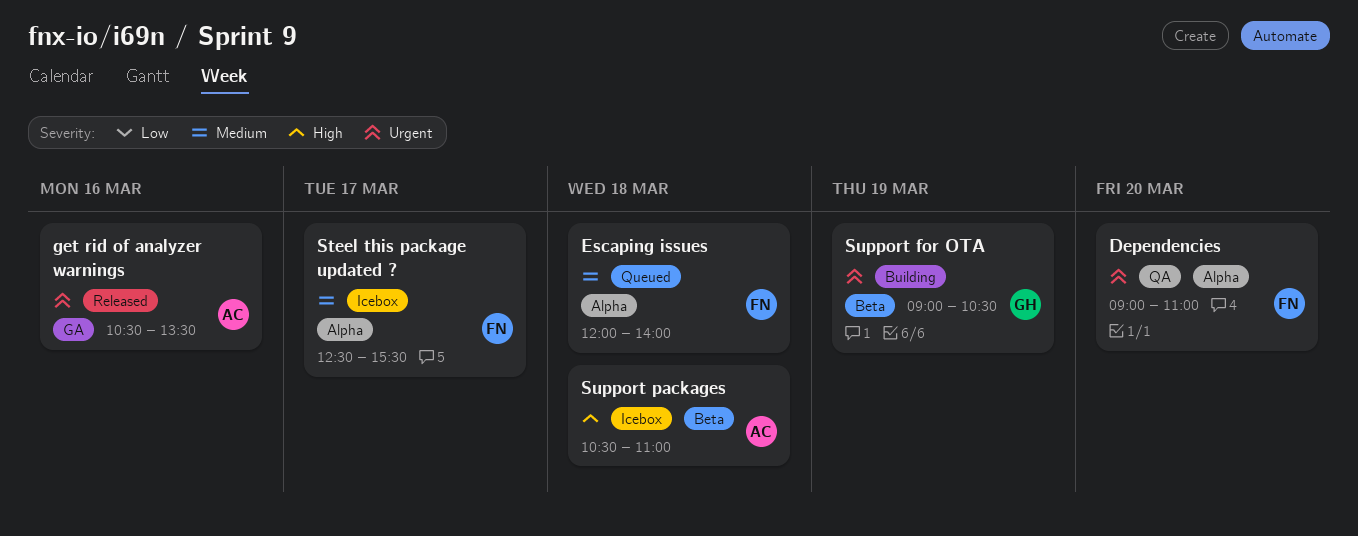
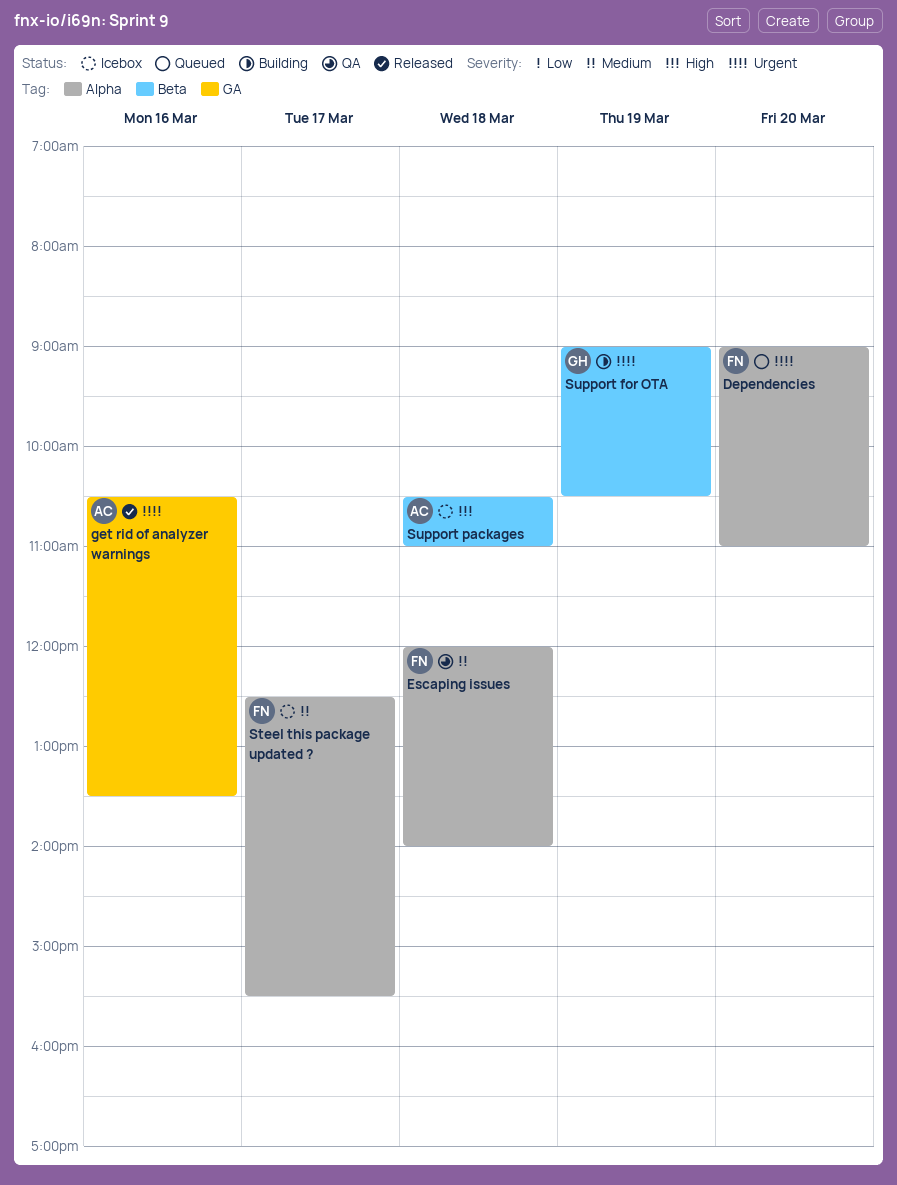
Dependencies, status: QA -> Queued
Escaping issues, status: Queued -> QA

